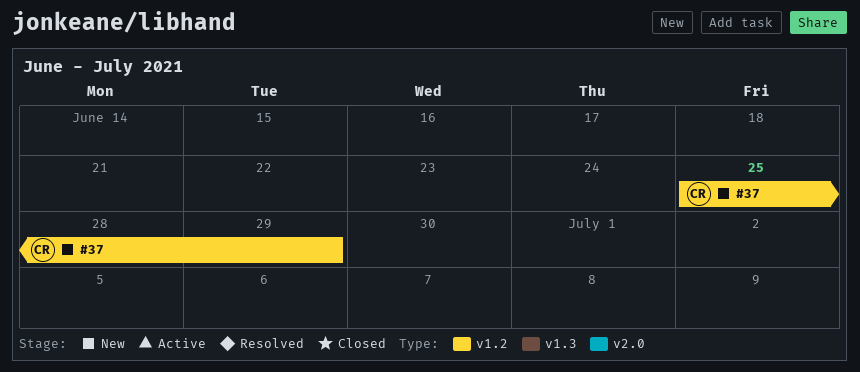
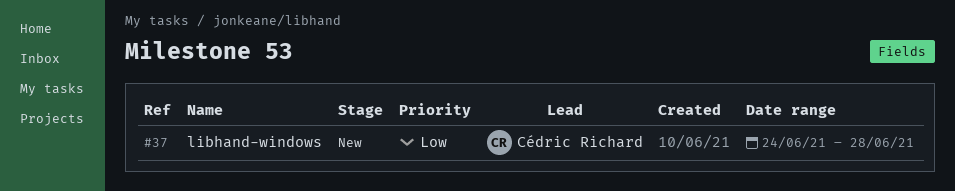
#37, start: Jun 25 -> Jun 24
#37, due: Jun 29 -> Jun 28

